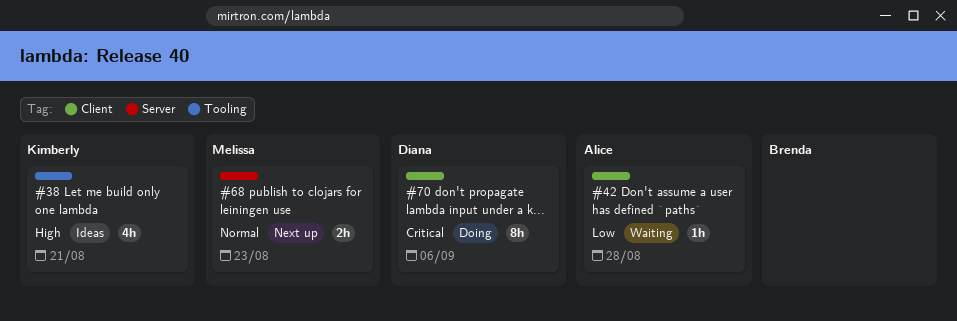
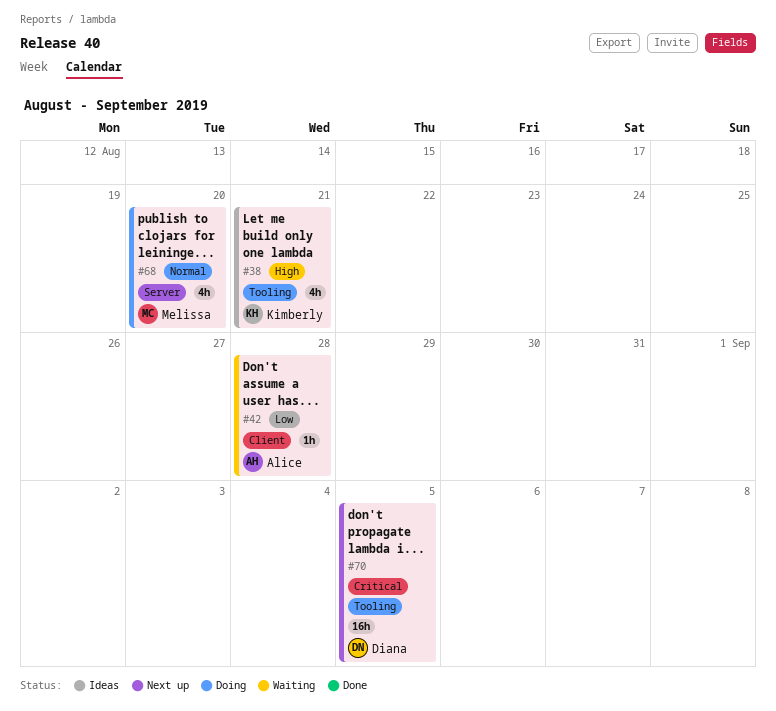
#68, status: Next up -> Doing
#68, estimate: 2h -> 4h
#68, due: Aug 23 -> Aug 20
#70, status: Doing -> Next up
#70, label: Client -> Tooling
#70, estimate: 8h -> 16h
#70, due: Sep 6 -> Sep 5

